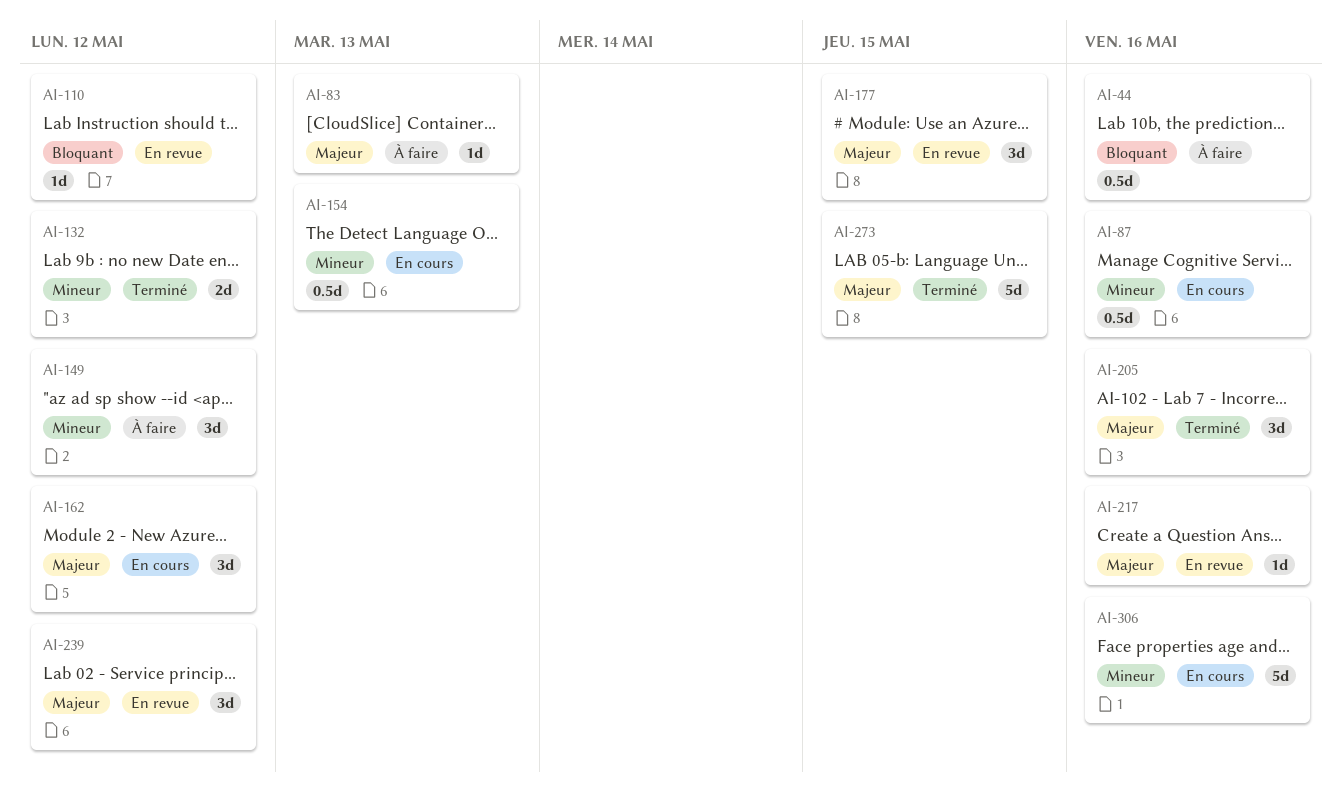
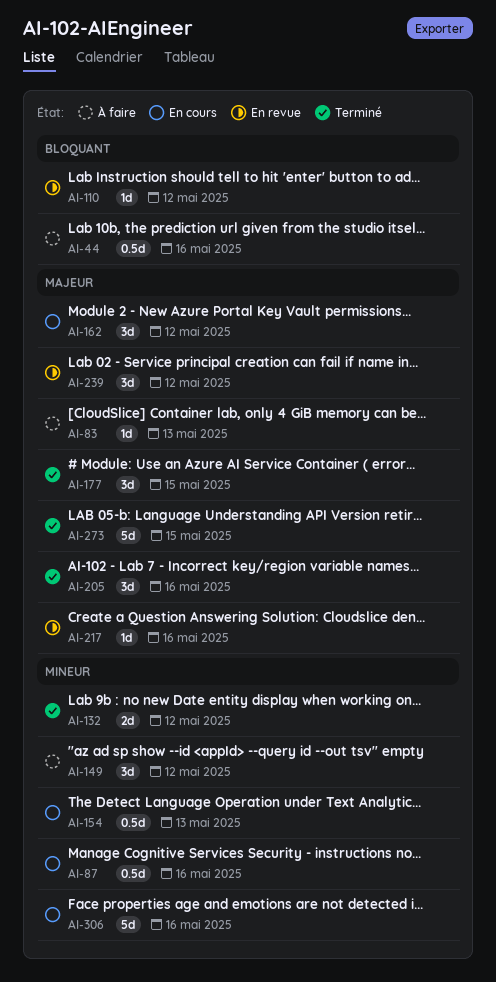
AI-177, status: En revue -> Terminé

